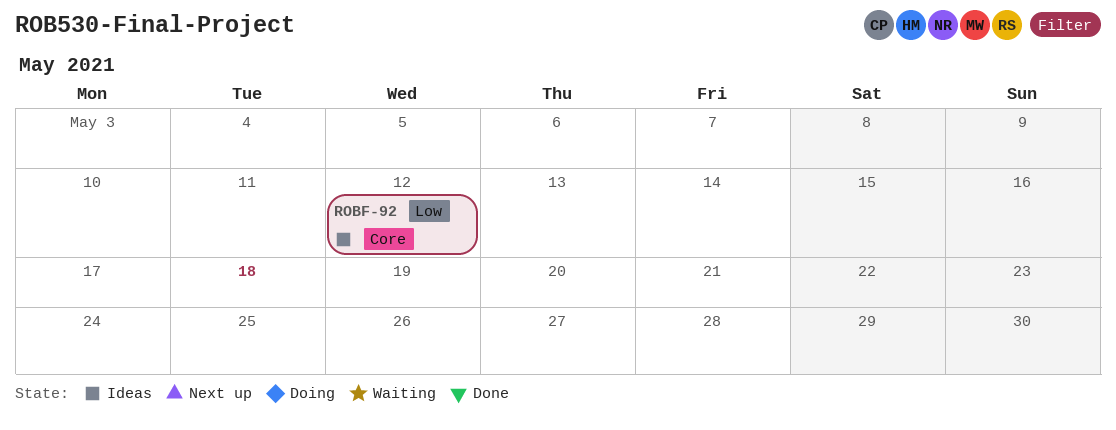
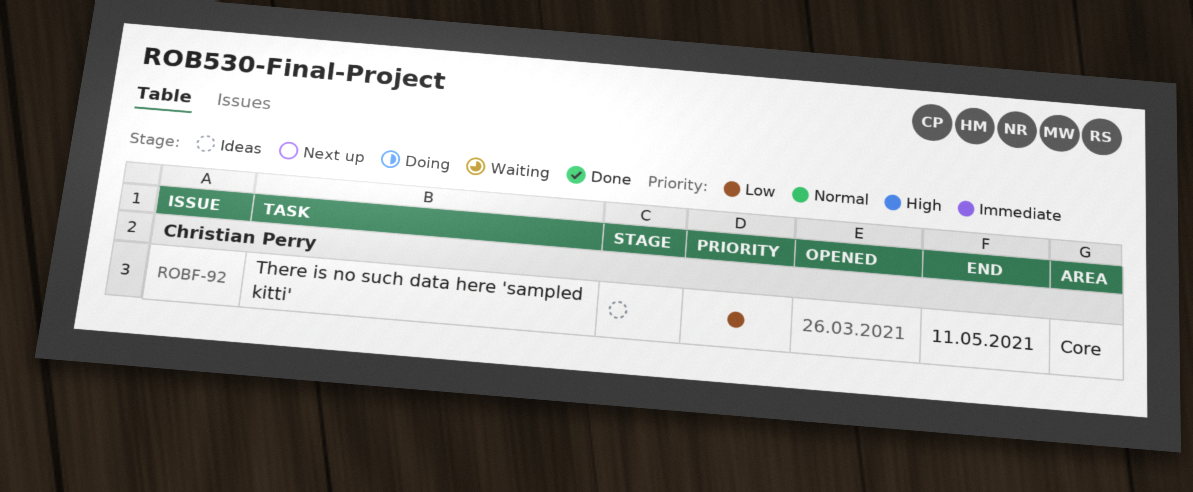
ROBF-92, due: May 12 -> May 11

